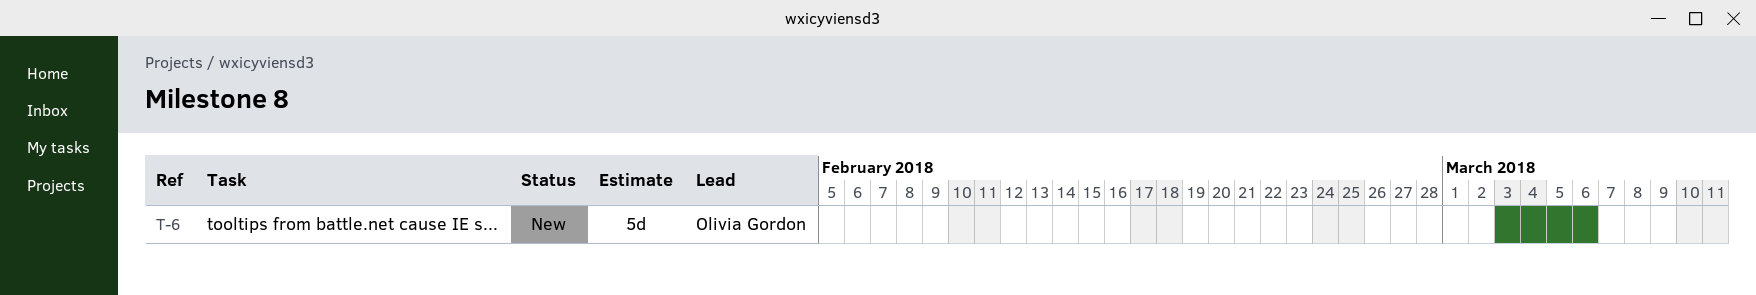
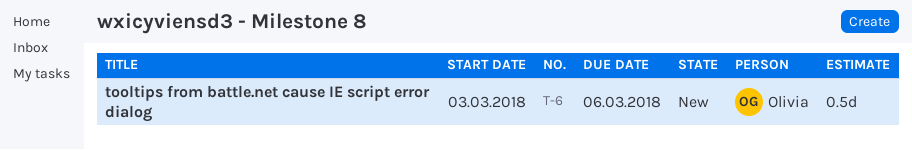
T-6, estimate: 5d -> 0.5d

